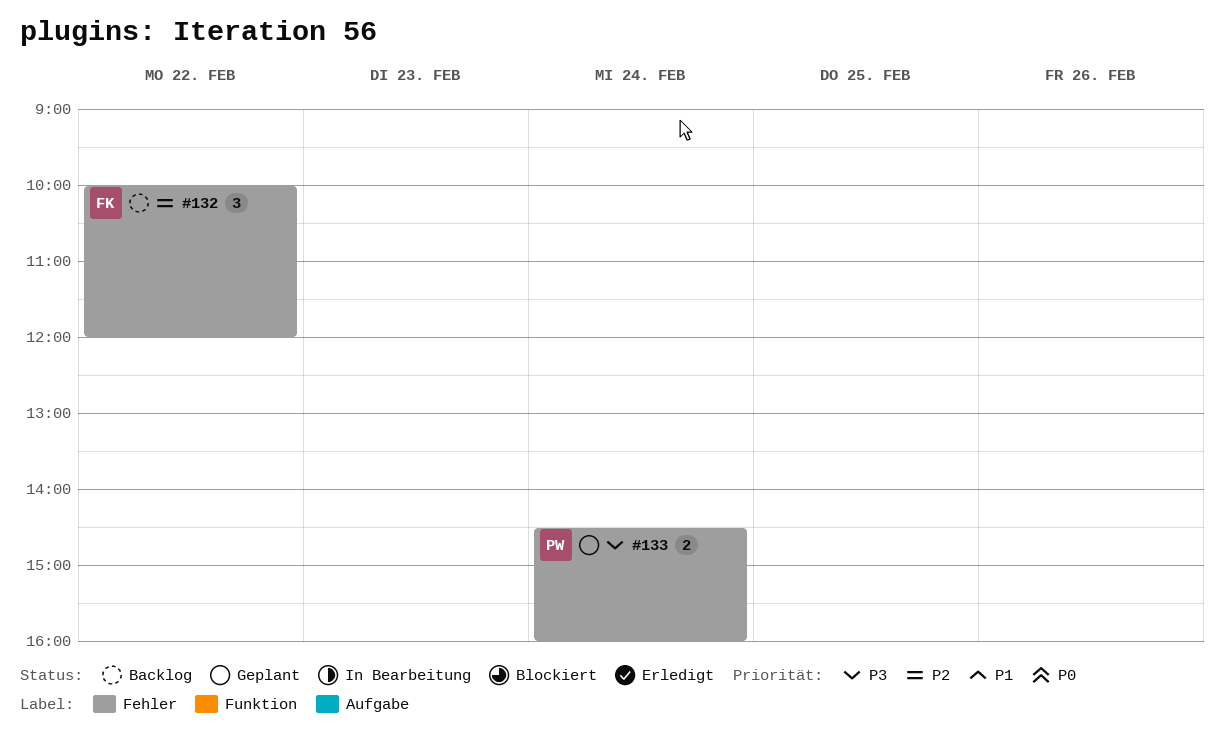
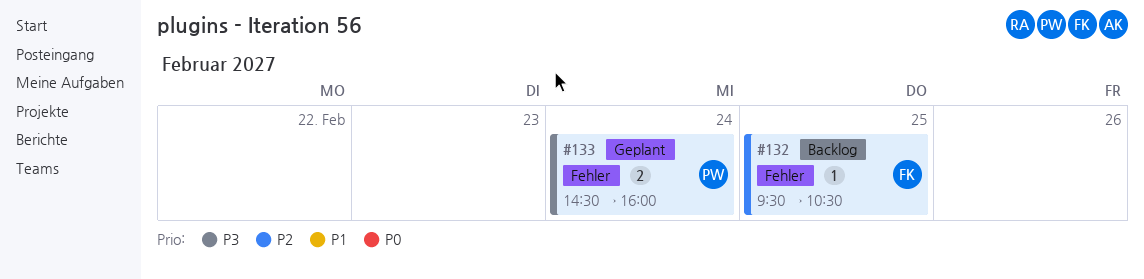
#132, estimate: 3 -> 1
#132, day: Feb 22 -> Feb 25
#132, begins: 10:00 -> 09:30
#132, ends: 12:00 -> 10:30

